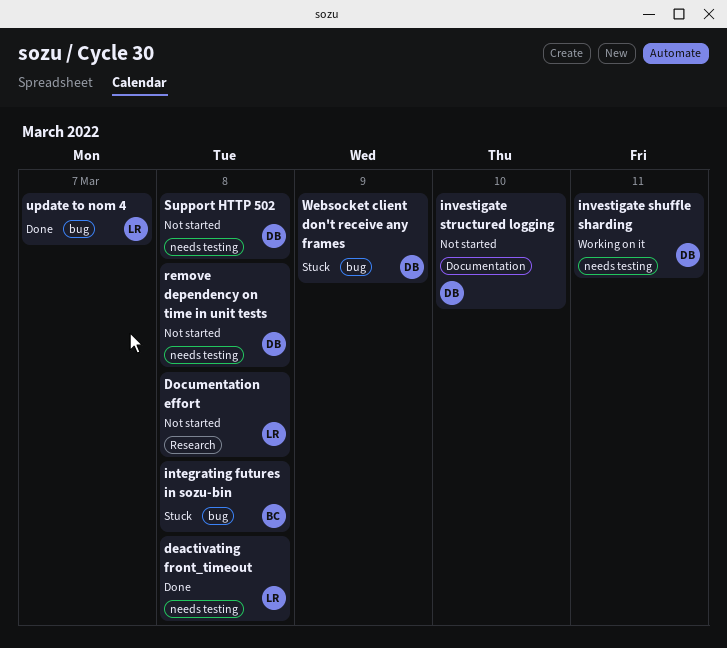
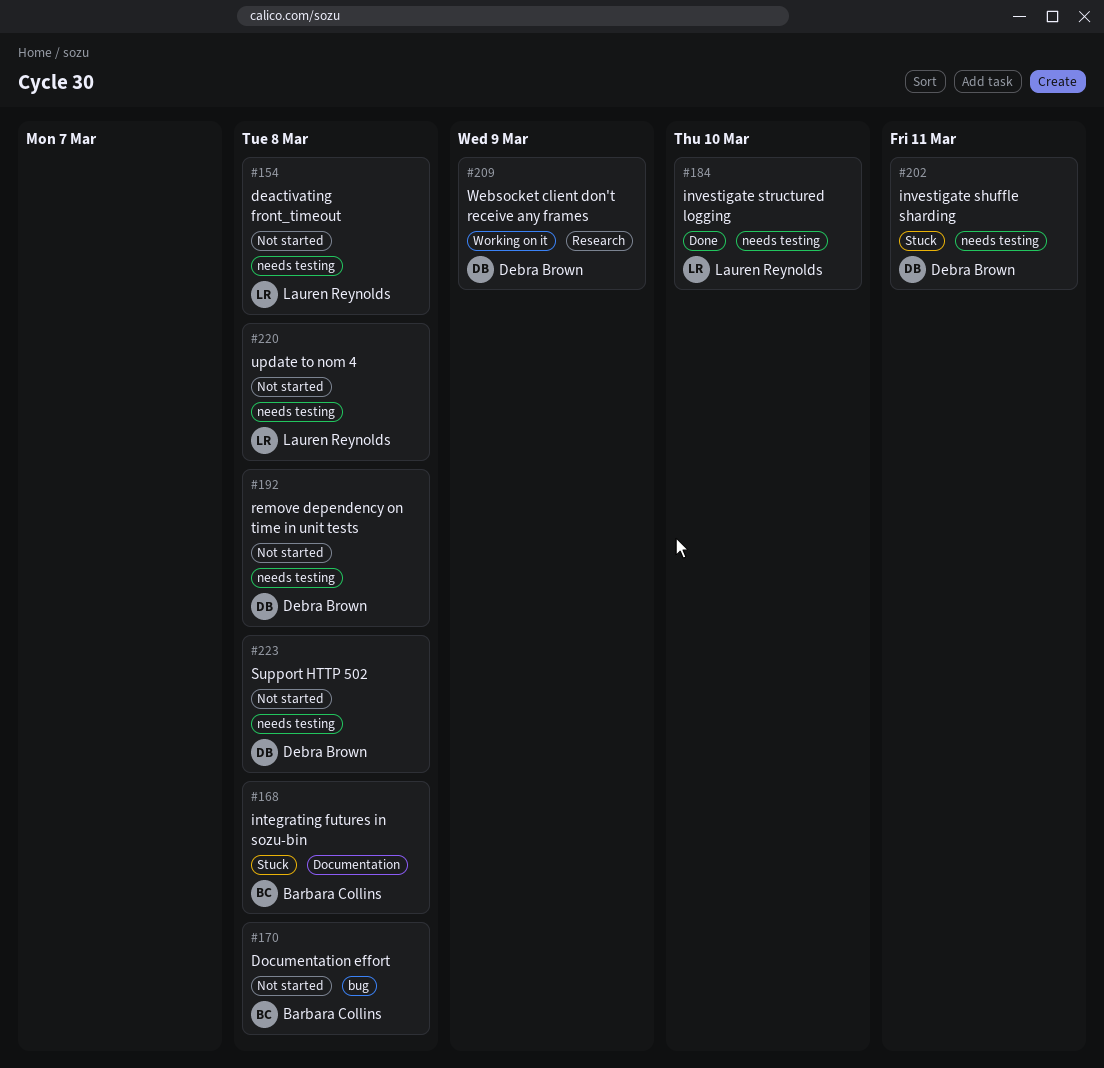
deactivating front_timeout, status: Done -> Not started
Documentation effort, owner: Lauren Reynolds -> Barbara Collins
Documentation effort, label: Research -> bug
integrating futures in sozu-bin, label: bug -> Documentation
investigate shuffle sharding, status: Working on it -> Stuck
investigate structured logging, status: Not started -> Done
investigate structured logging, owner: Debra Brown -> Lauren Reynolds
investigate structured logging, label: Documentation -> needs testing
update to nom 4, status: Done -> Not started
update to nom 4, label: bug -> needs testing
update to nom 4, due: Mar 7 -> Mar 8
Websocket client don't receive any frames, status: Stuck -> Working on it
Websocket client don't receive any frames, label: bug -> Research

